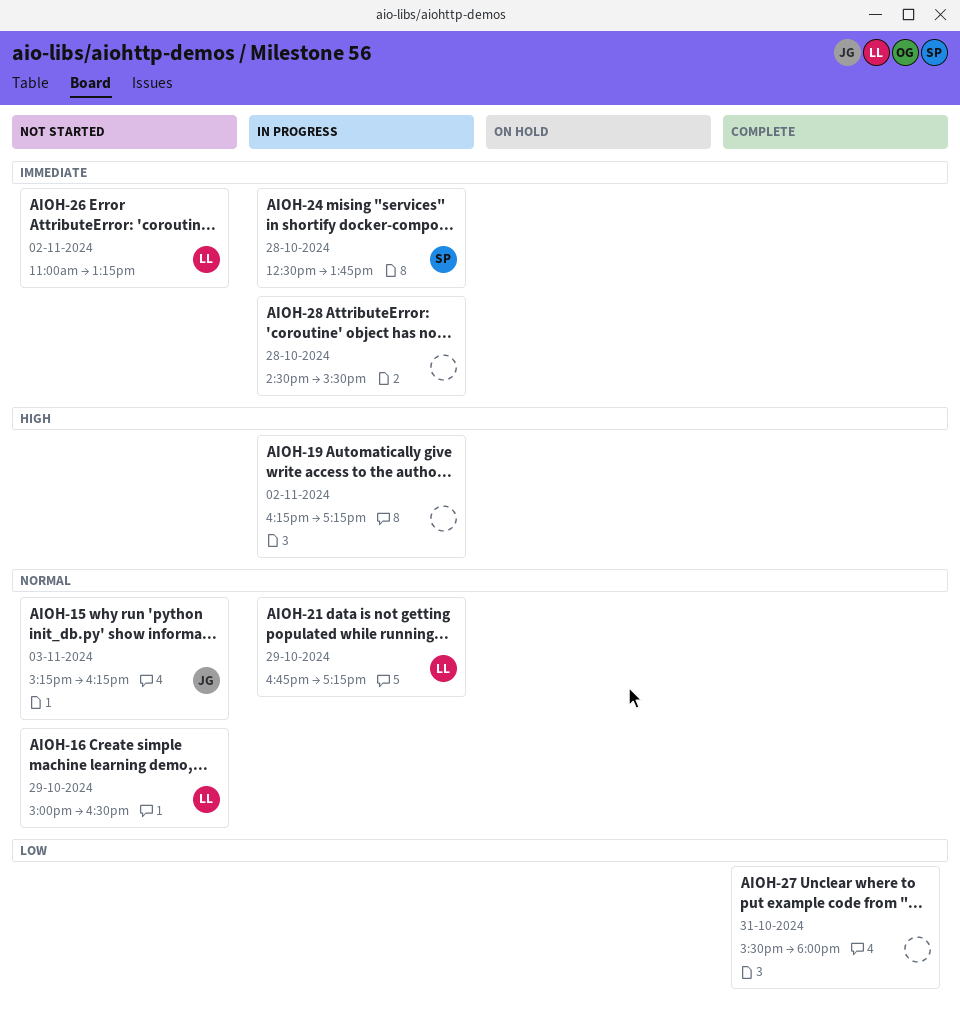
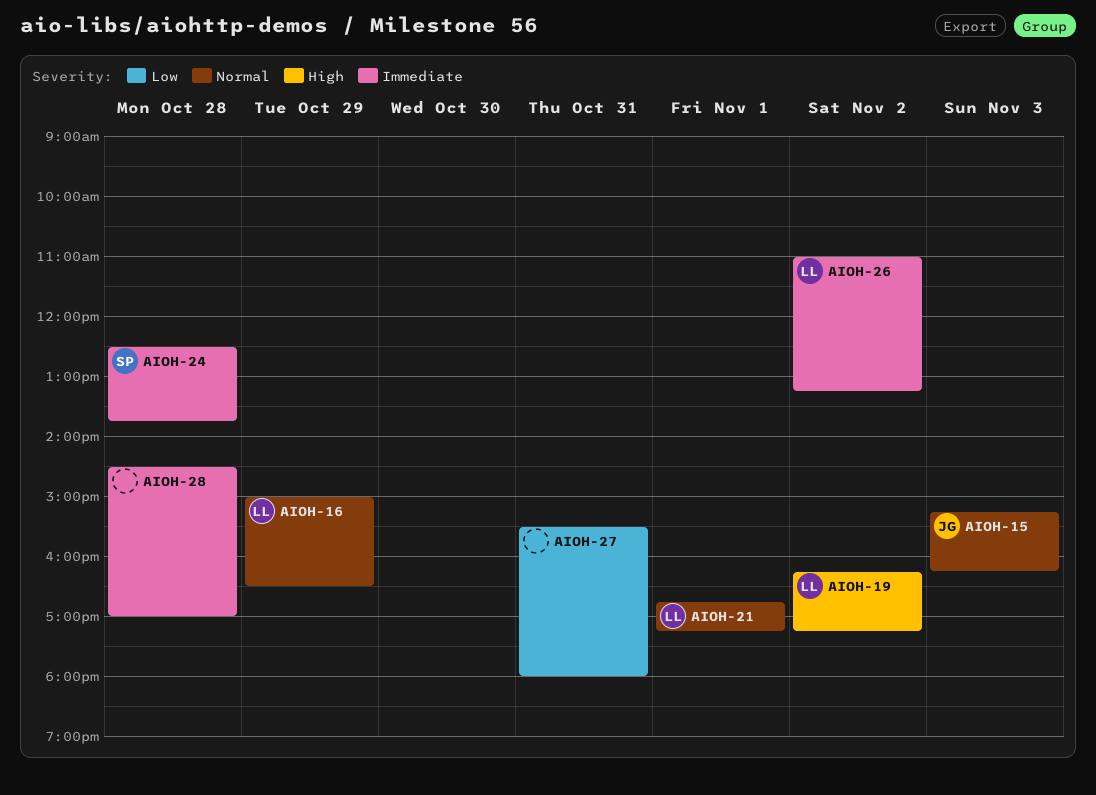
AIOH-19, owner: none -> LL
AIOH-21, day: Oct 29 -> Nov 1
AIOH-28, ends: 15:30 -> 17:00

